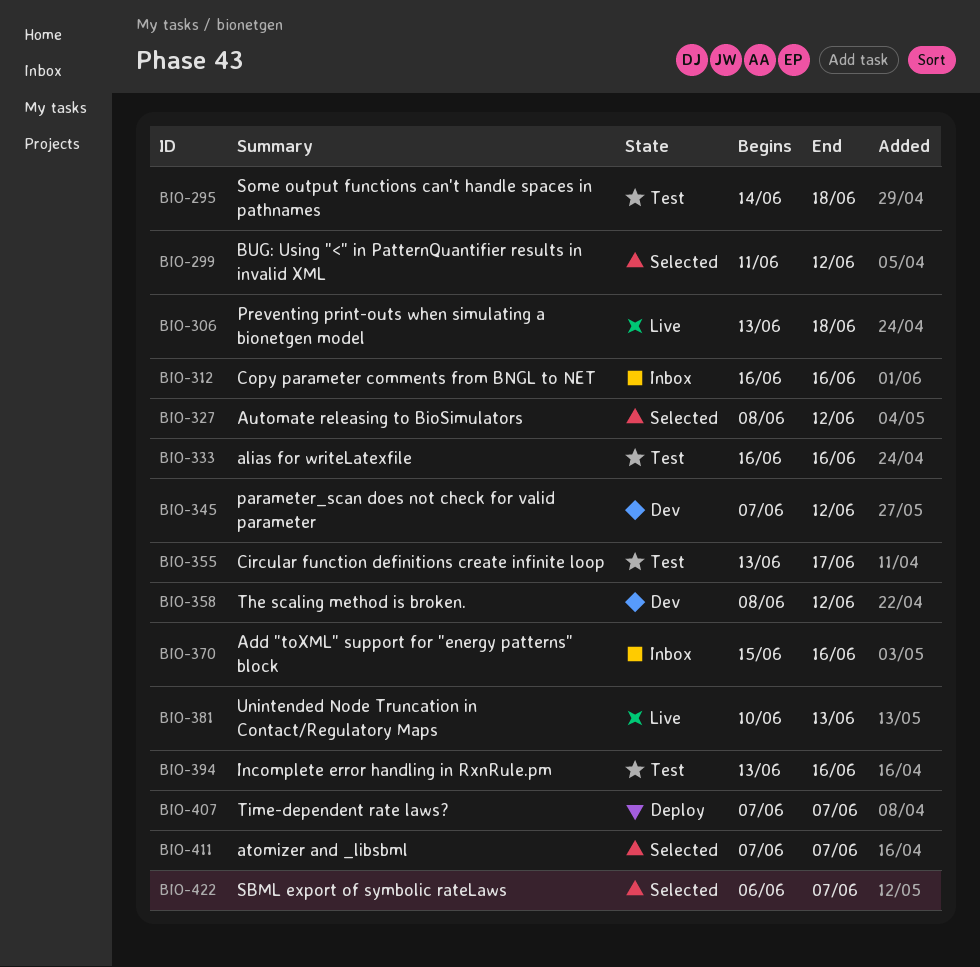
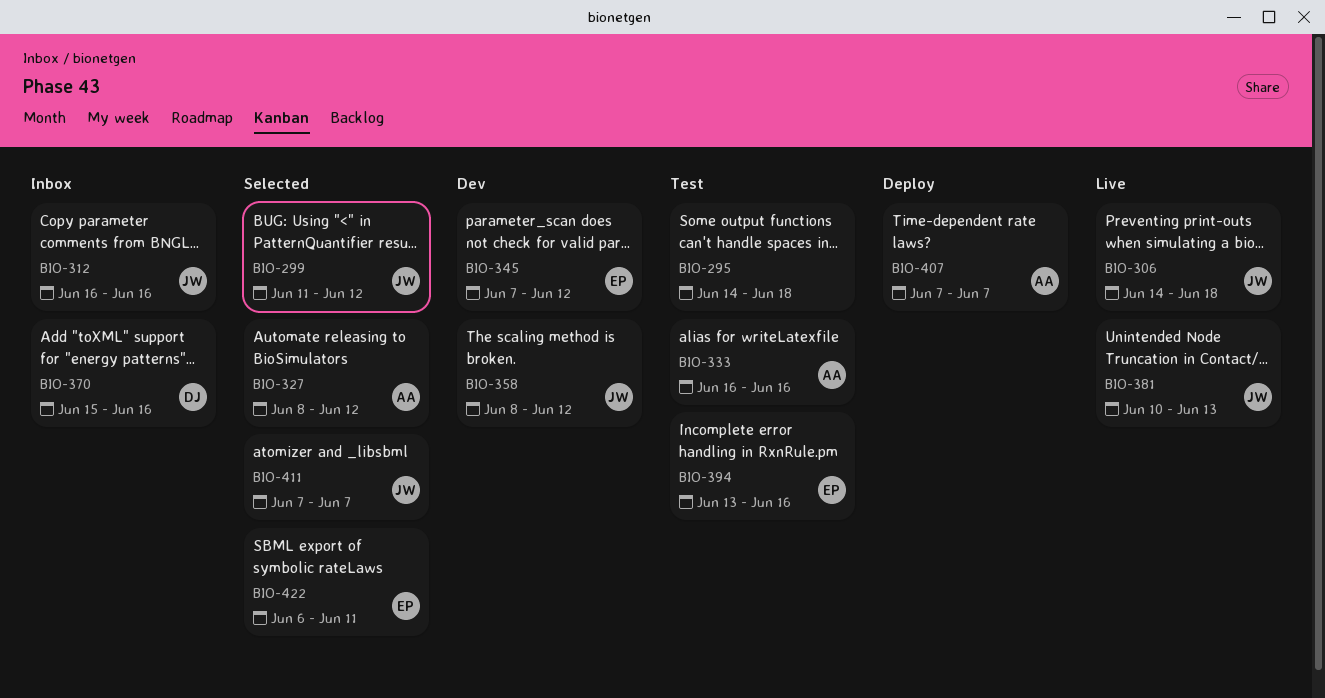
BIO-306, start: Jun 13 -> Jun 14
BIO-355: present -> none
BIO-422, due: Jun 7 -> Jun 11

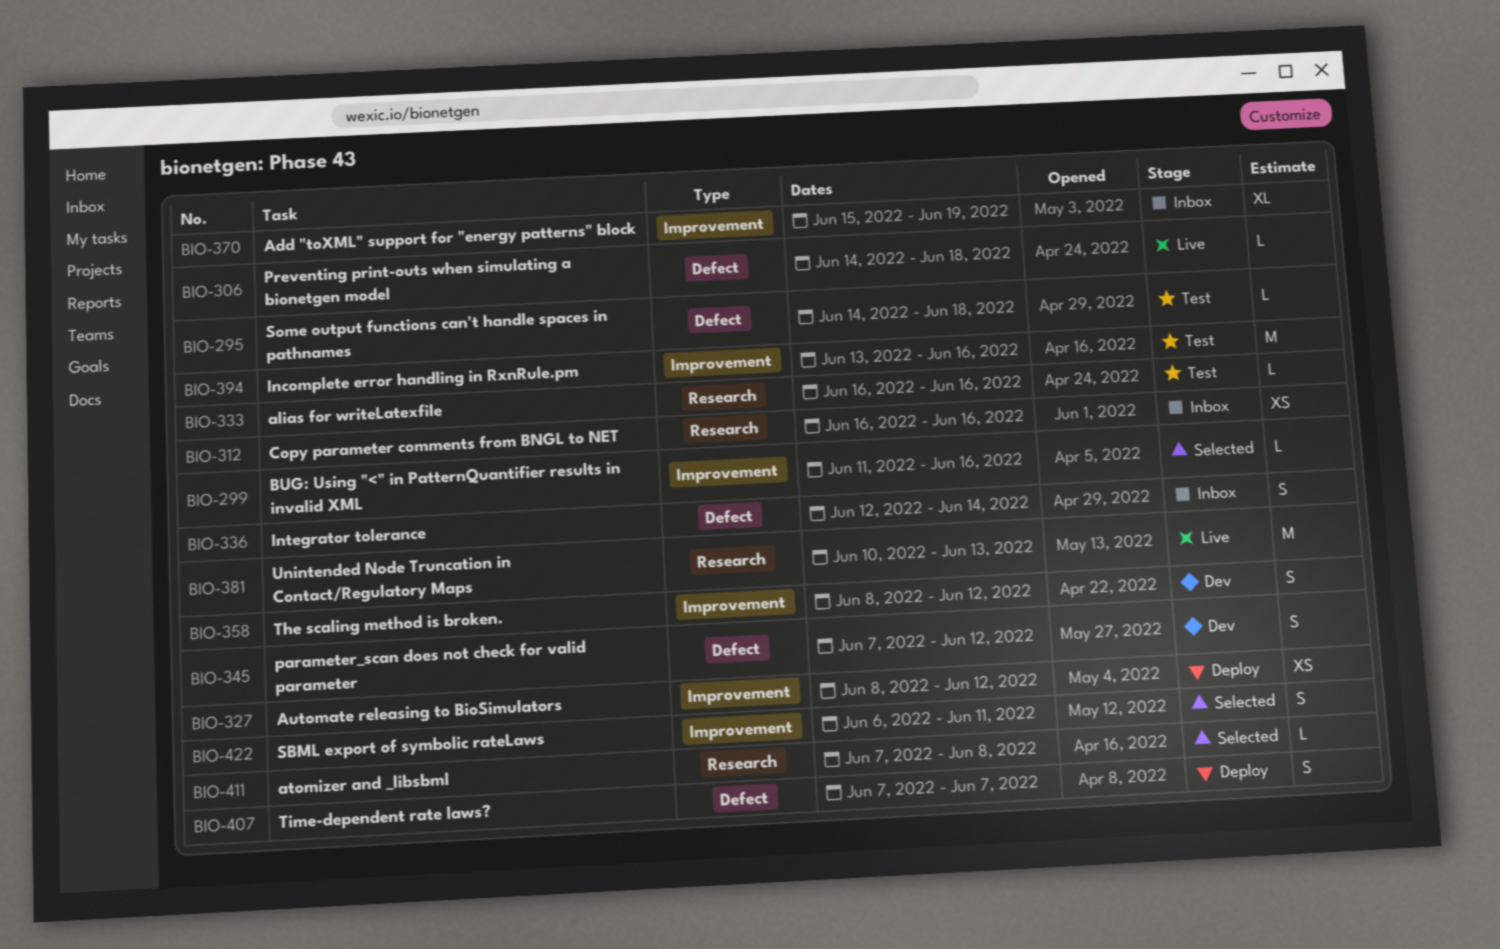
BIO-299, due: Jun 12 -> Jun 16
BIO-327, status: Selected -> Deploy
BIO-336: none -> present
BIO-370, due: Jun 16 -> Jun 19
BIO-411, due: Jun 7 -> Jun 8

